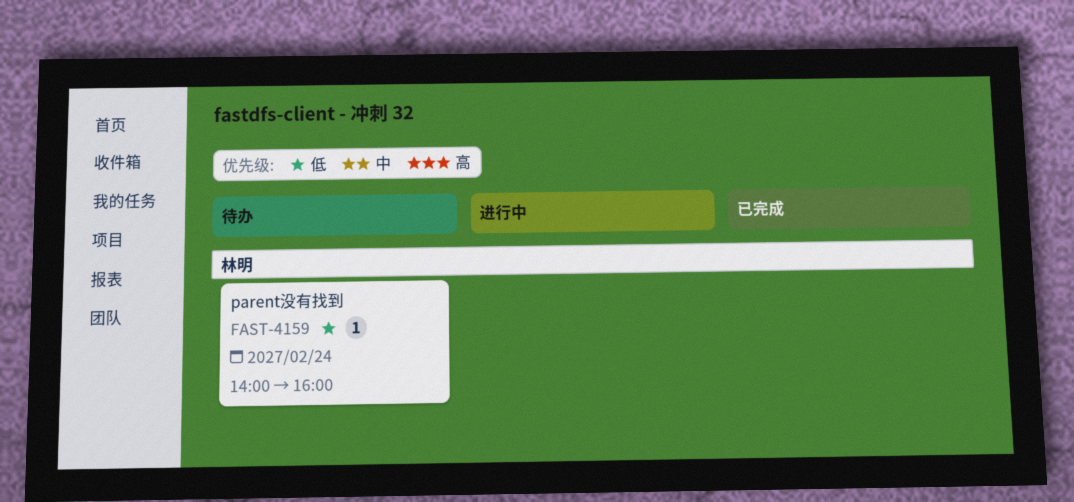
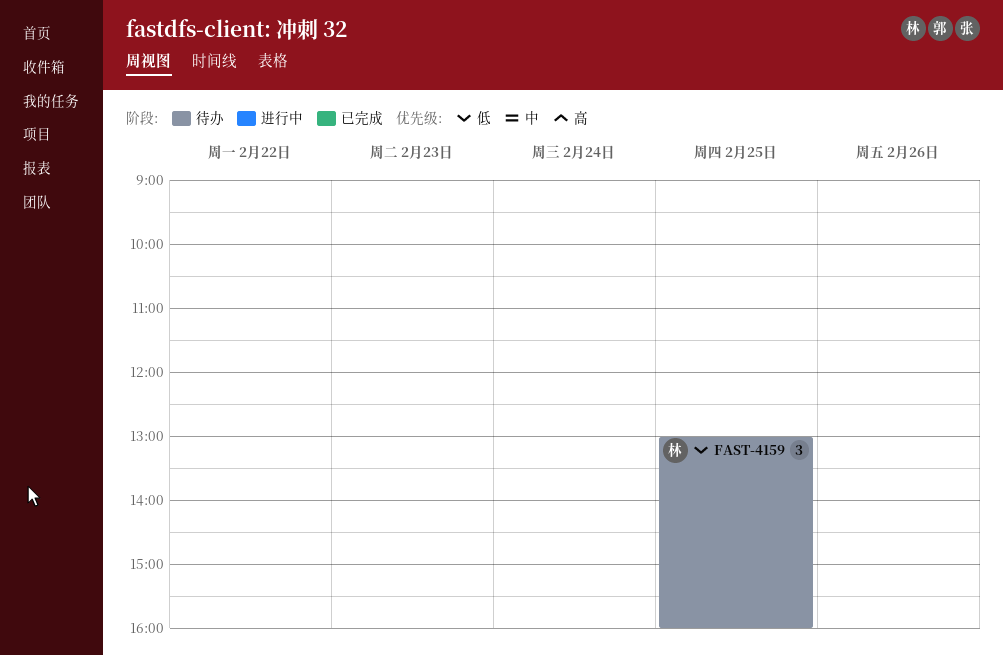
FAST-4159, estimate: 1 -> 3
FAST-4159, day: Feb 24 -> Feb 25
FAST-4159, begins: 14:00 -> 13:00

